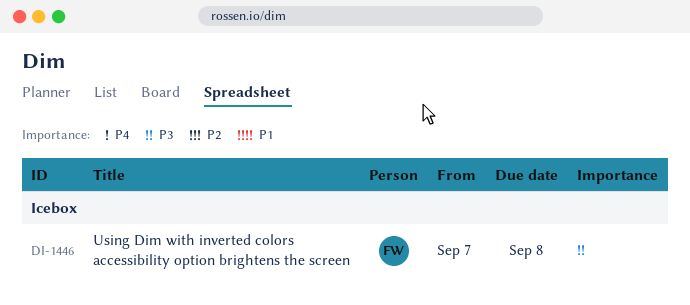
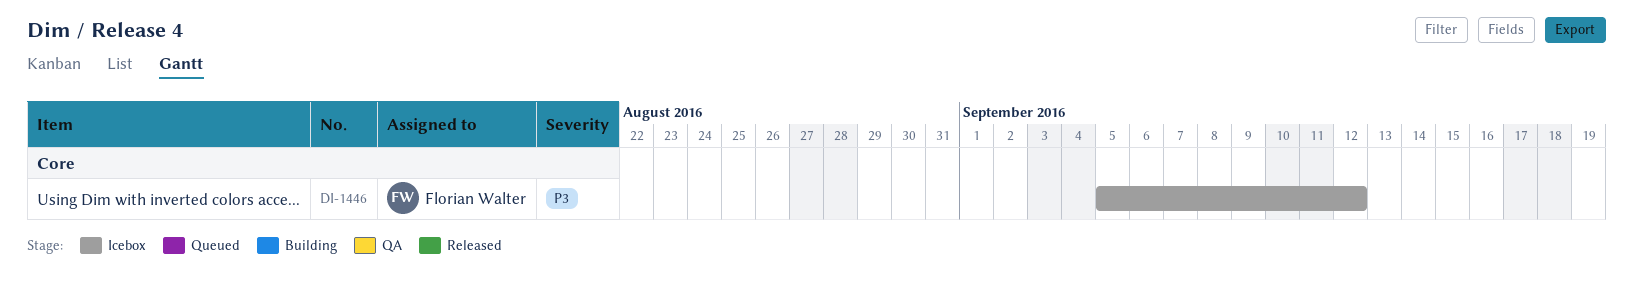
DI-1446, start: Sep 7 -> Sep 5
DI-1446, due: Sep 8 -> Sep 12

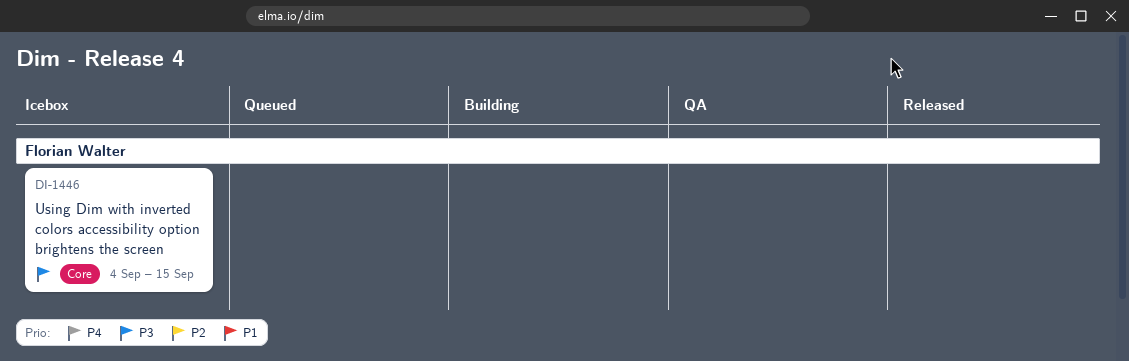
DI-1446, start: Sep 5 -> Sep 4
DI-1446, due: Sep 12 -> Sep 15

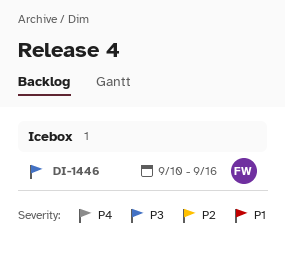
DI-1446, start: Sep 4 -> Sep 10
DI-1446, due: Sep 15 -> Sep 16

